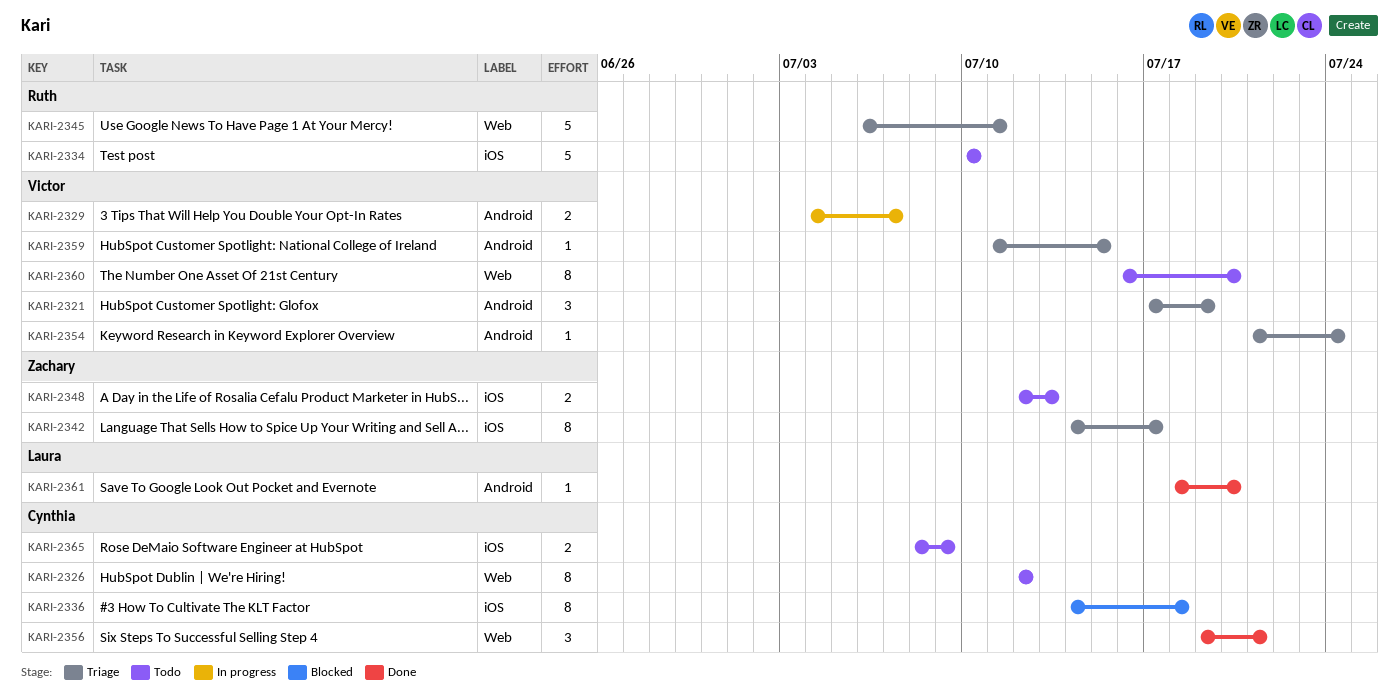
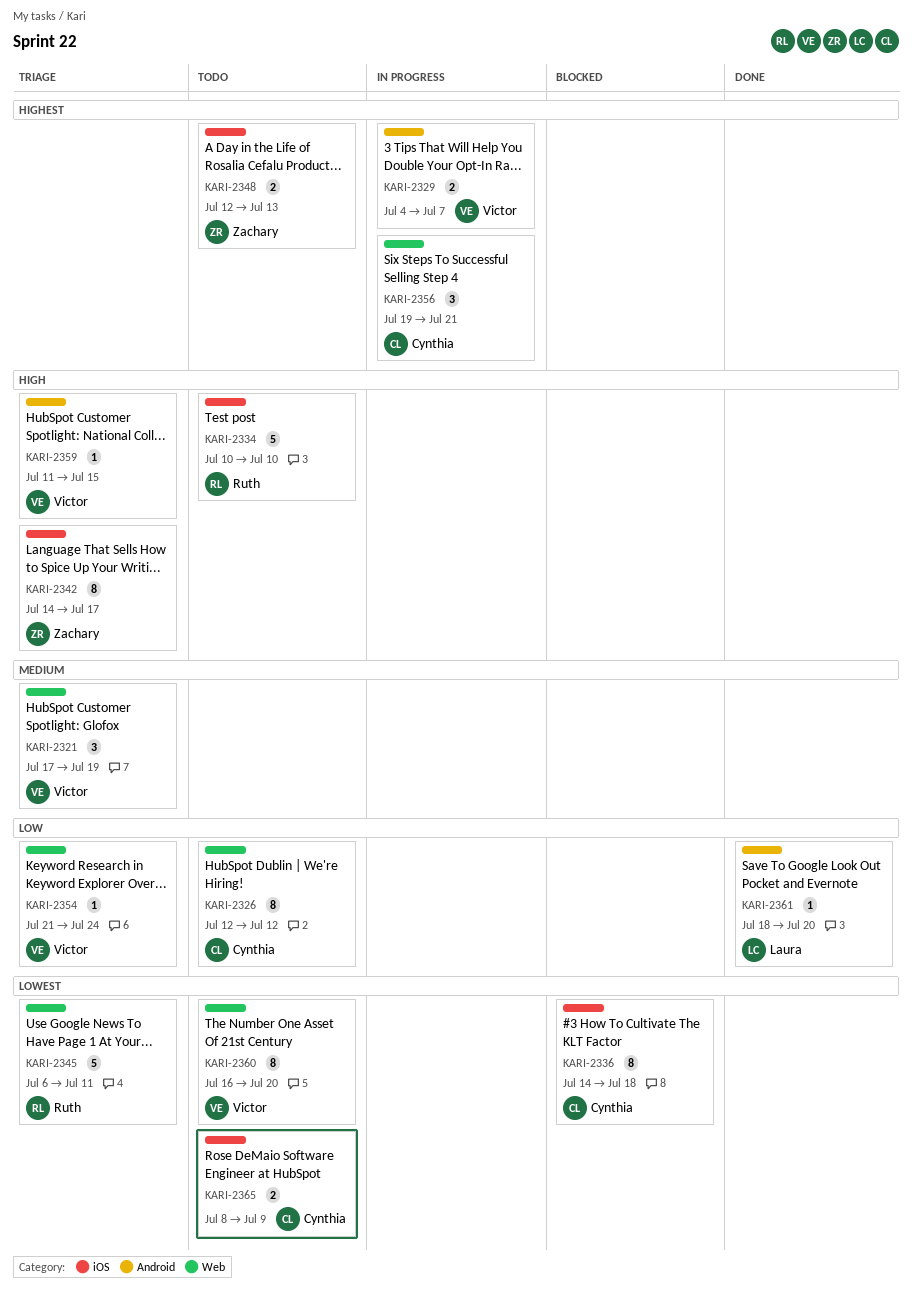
KARI-2321, label: Android -> Web
KARI-2354, label: Android -> Web
KARI-2356, status: Done -> In progress

